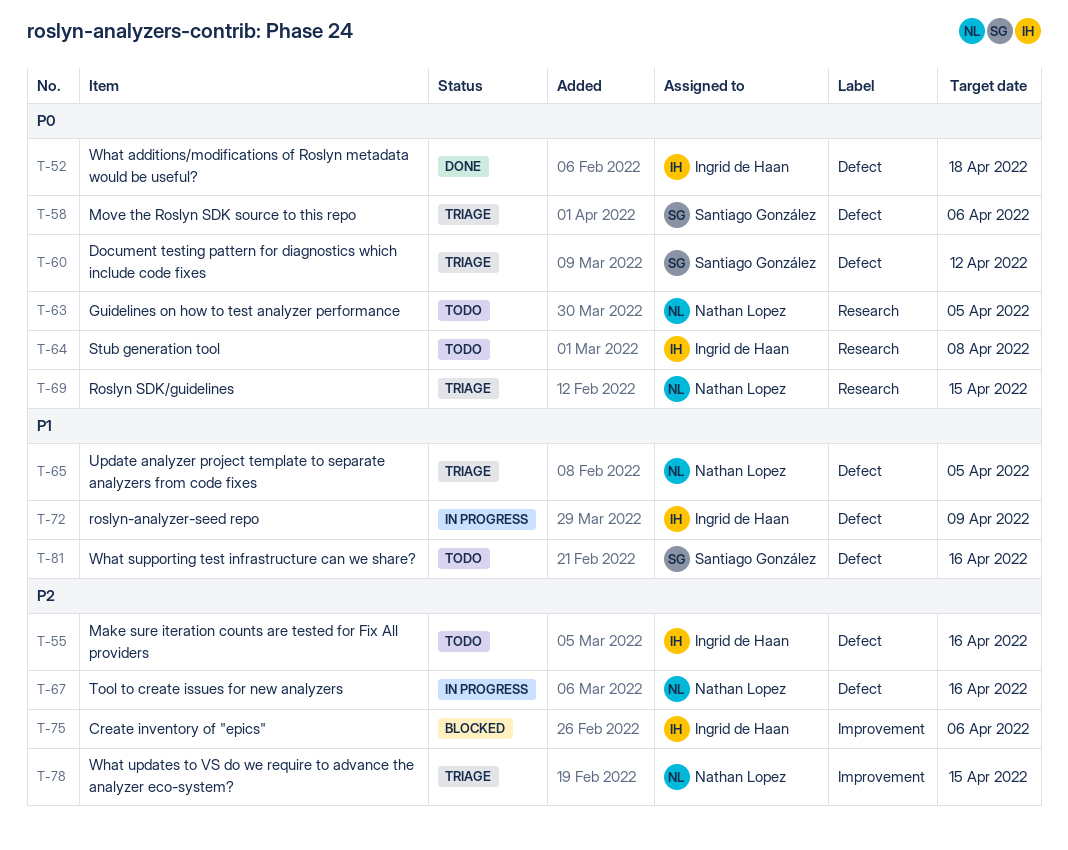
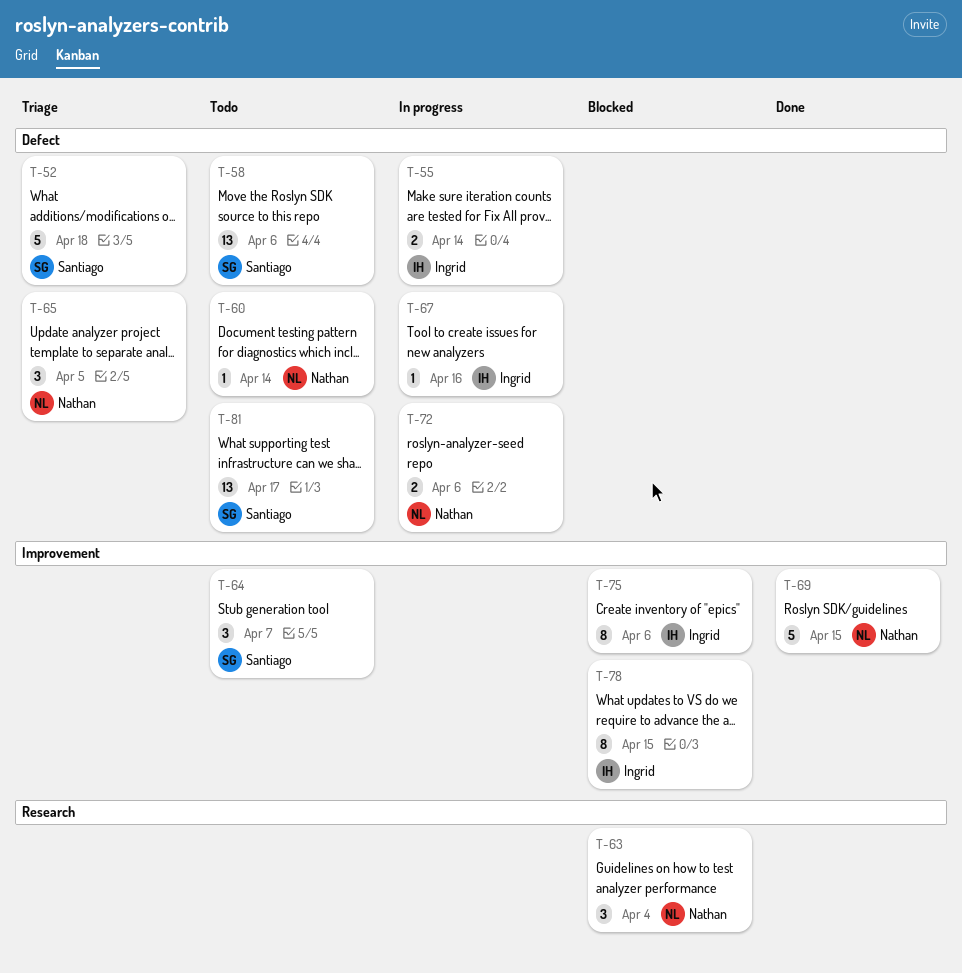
T-52, status: Done -> Triage
T-52, owner: Ingrid de Haan -> Santiago González
T-55, status: Todo -> In progress
T-55, due: Apr 16 -> Apr 14
T-58, status: Triage -> Todo
T-60, status: Triage -> Todo
T-60, owner: Santiago González -> Nathan Lopez
T-60, due: Apr 12 -> Apr 14
T-63, status: Todo -> Blocked
T-63, due: Apr 5 -> Apr 4
T-64, owner: Ingrid de Haan -> Santiago González
T-64, label: Research -> Improvement
T-64, due: Apr 8 -> Apr 7
T-67, owner: Nathan Lopez -> Ingrid de Haan
T-69, status: Triage -> Done
T-69, label: Research -> Improvement
T-72, owner: Ingrid de Haan -> Nathan Lopez
T-72, due: Apr 9 -> Apr 6
T-78, status: Triage -> Blocked
T-78, owner: Nathan Lopez -> Ingrid de Haan
T-81, due: Apr 16 -> Apr 17

